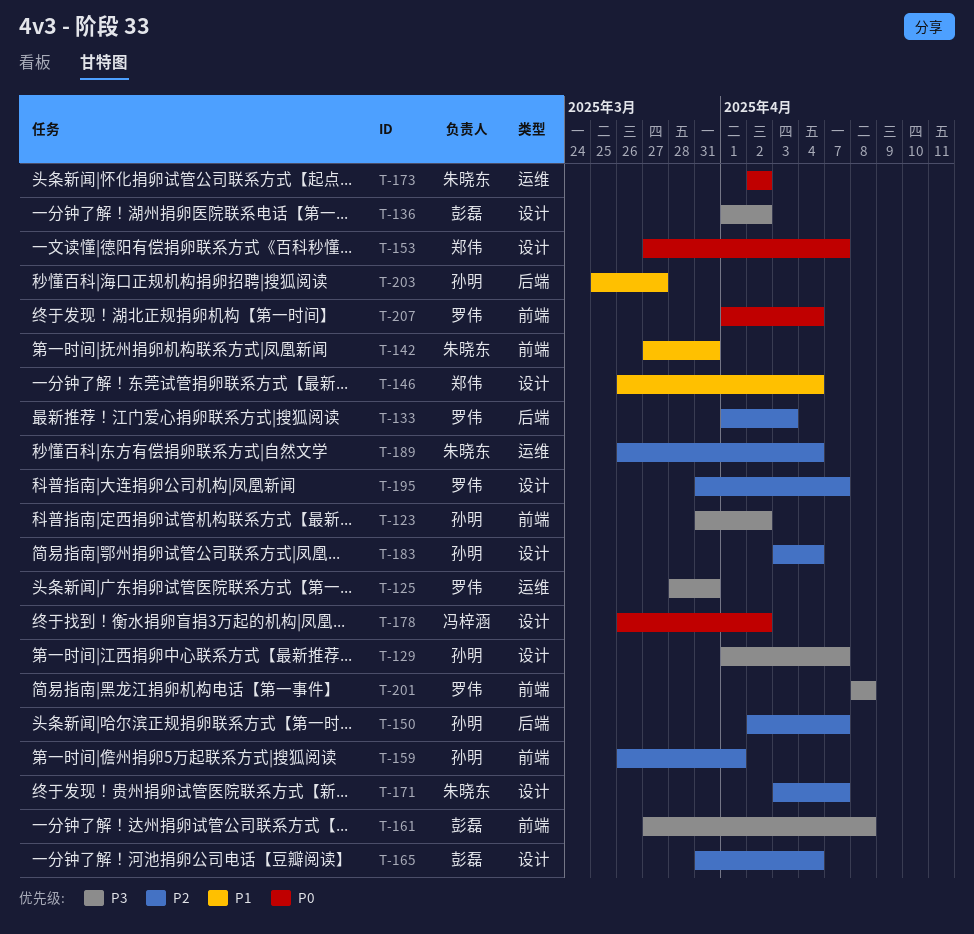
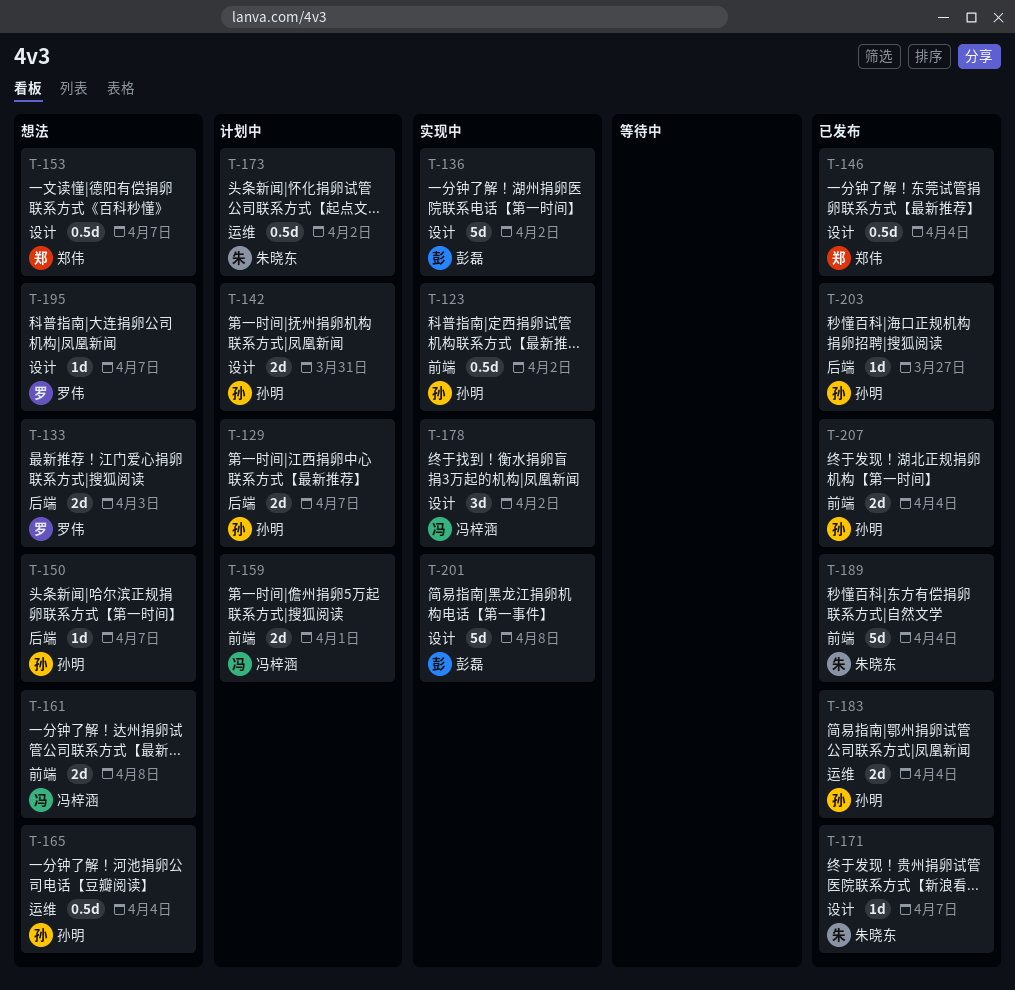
T-125: present -> none
T-129, label: 设计 -> 后端
T-142, owner: 朱晓东 -> 孙明
T-142, label: 前端 -> 设计
T-159, owner: 孙明 -> 冯梓涵
T-161, owner: 彭磊 -> 冯梓涵
T-165, owner: 彭磊 -> 孙明
T-165, label: 设计 -> 运维
T-183, label: 设计 -> 运维
T-189, label: 运维 -> 前端
T-201, owner: 罗伟 -> 彭磊
T-201, label: 前端 -> 设计
T-207, owner: 罗伟 -> 孙明

